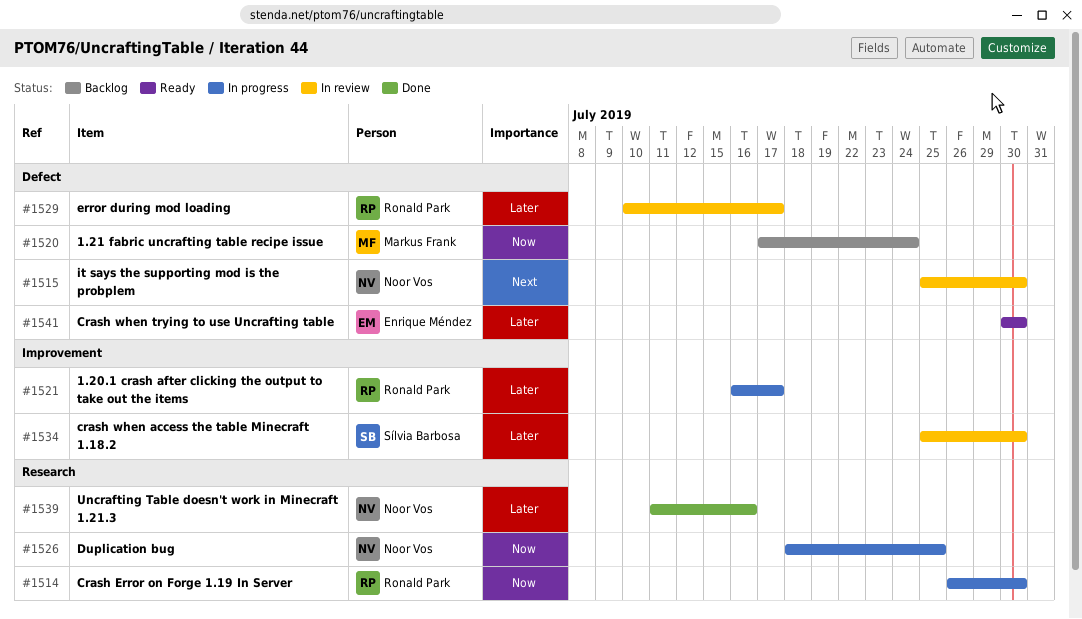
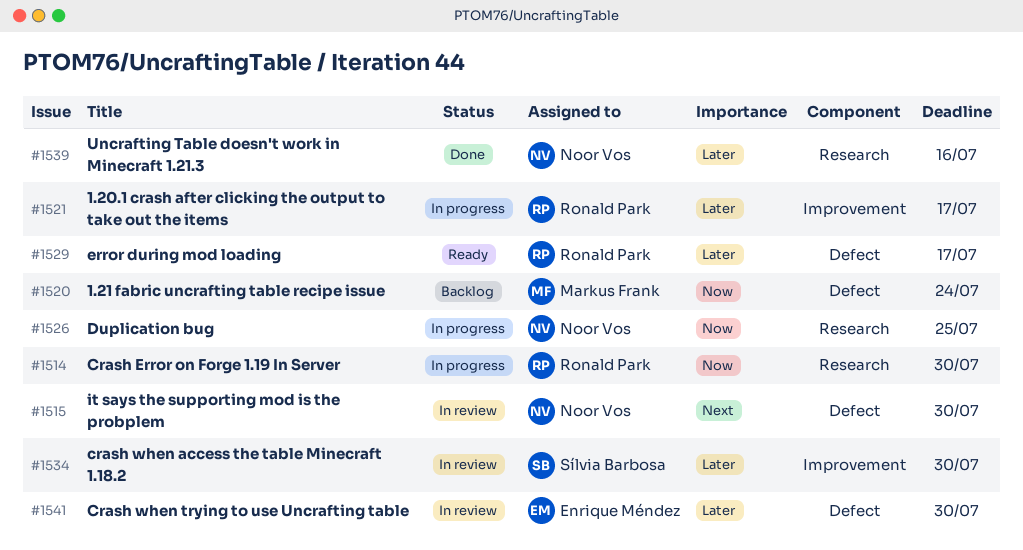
#1529, status: In review -> Ready
#1541, status: Ready -> In review

